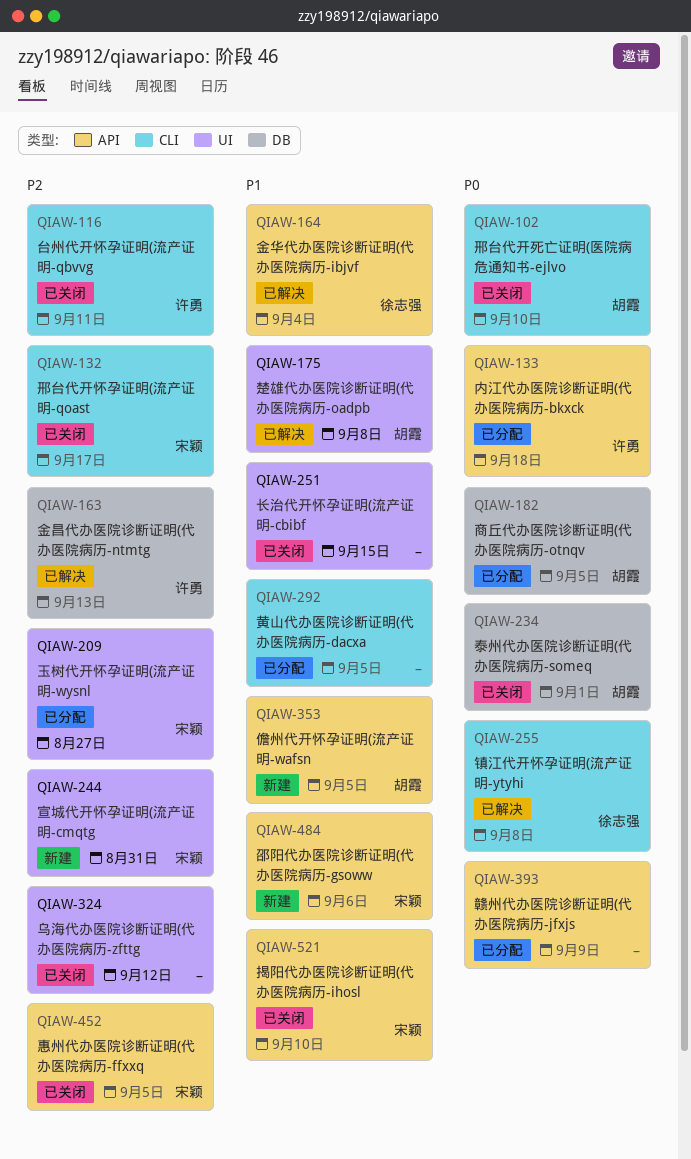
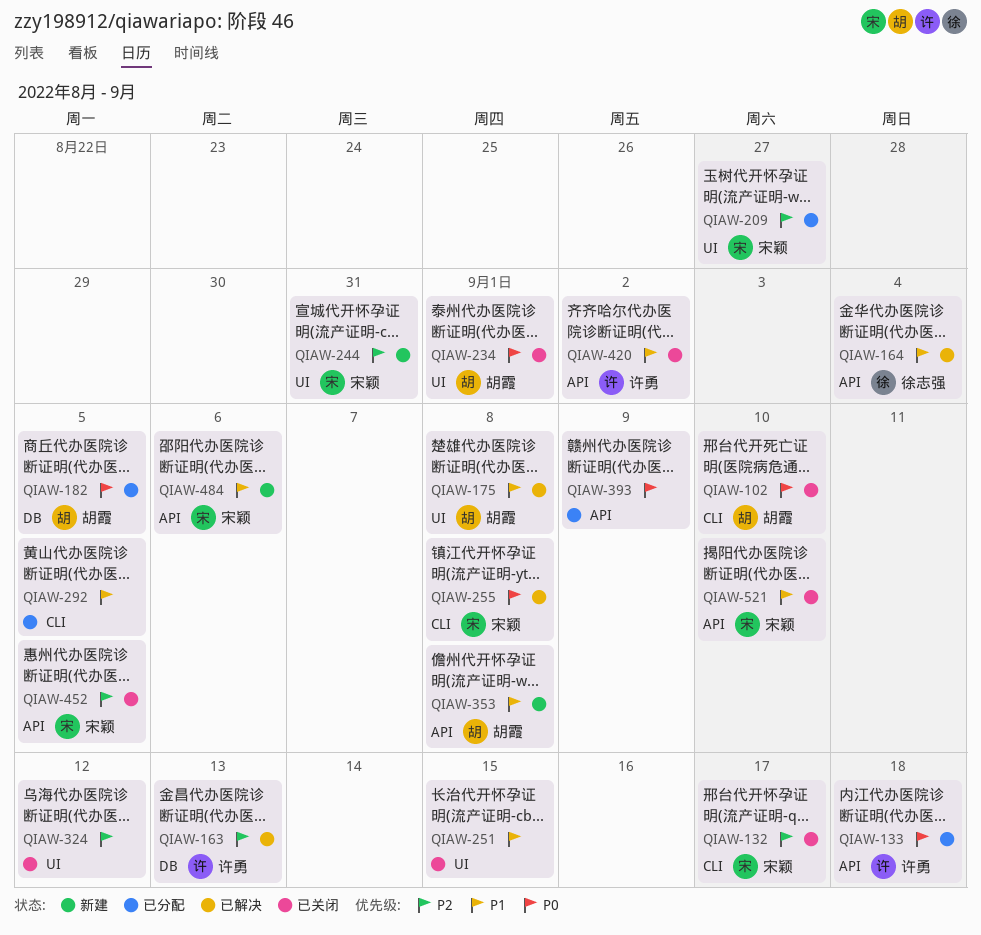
QIAW-116: present -> none
QIAW-234, label: DB -> UI
QIAW-255, owner: 徐志强 -> 宋颖
QIAW-353, due: Sep 5 -> Sep 8
QIAW-420: none -> present

